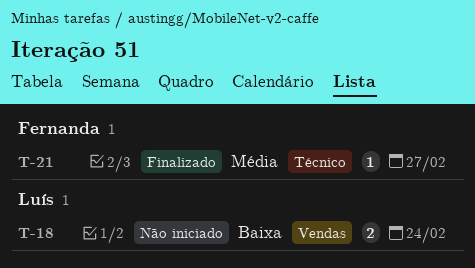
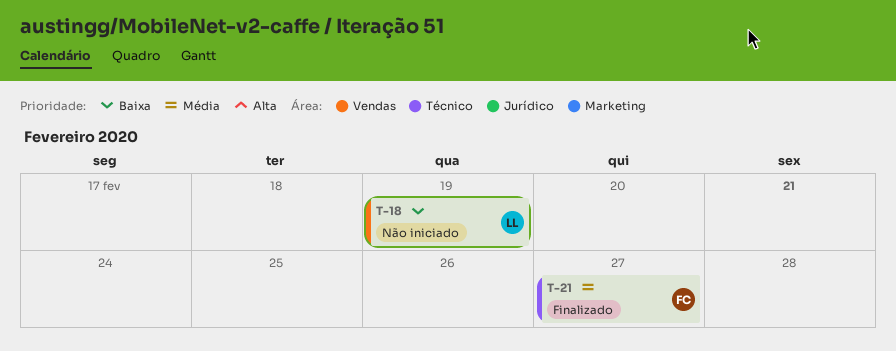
T-18, due: Feb 24 -> Feb 19

